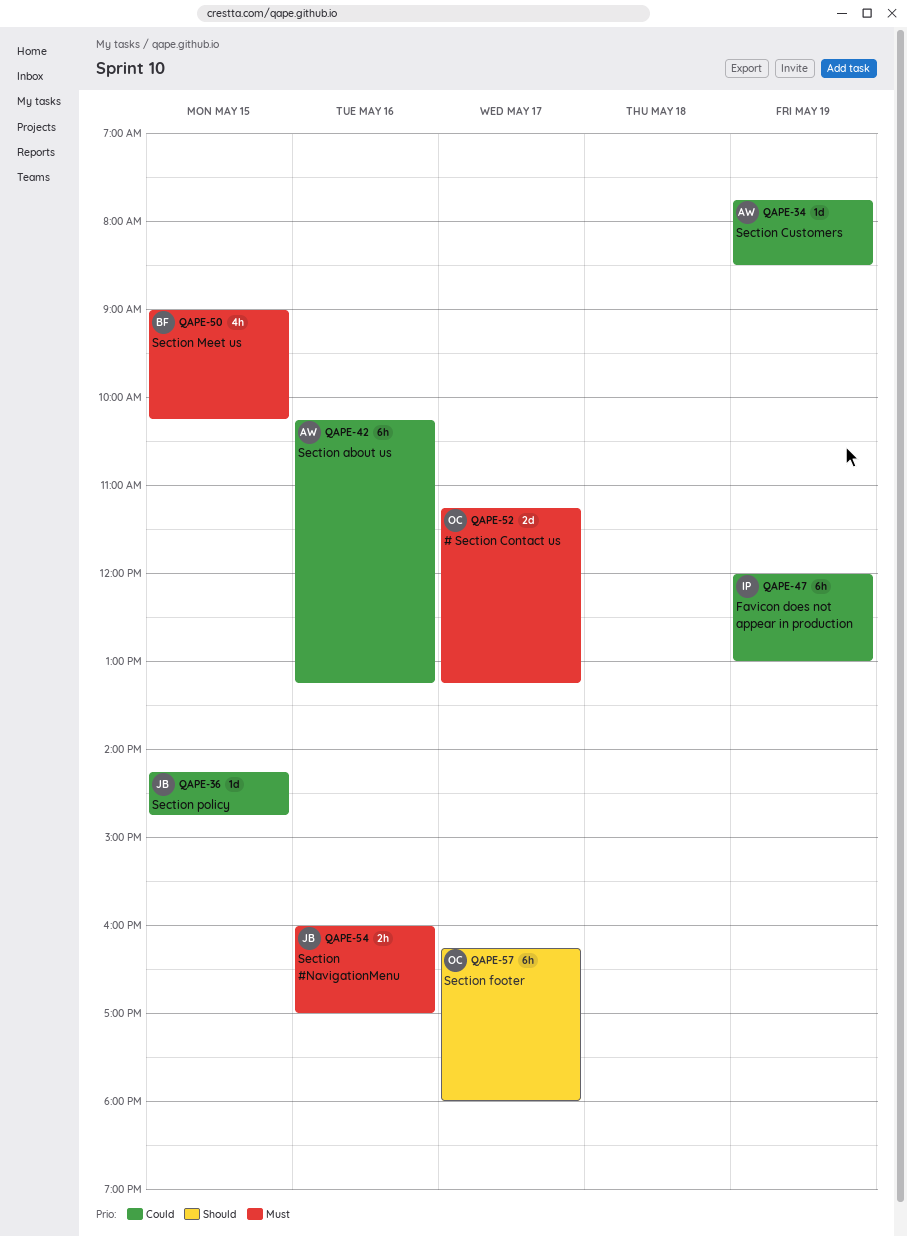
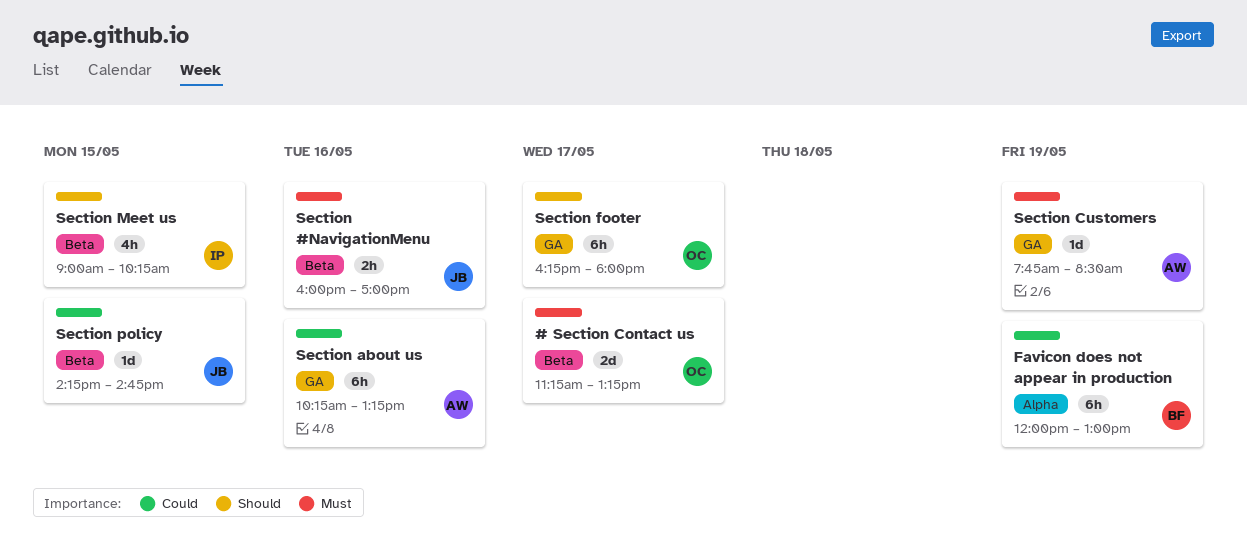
Favicon does not appear in production, owner: IP -> BF
Section Customers, priority: Could -> Must
Section Meet us, owner: BF -> IP
Section Meet us, priority: Must -> Should

